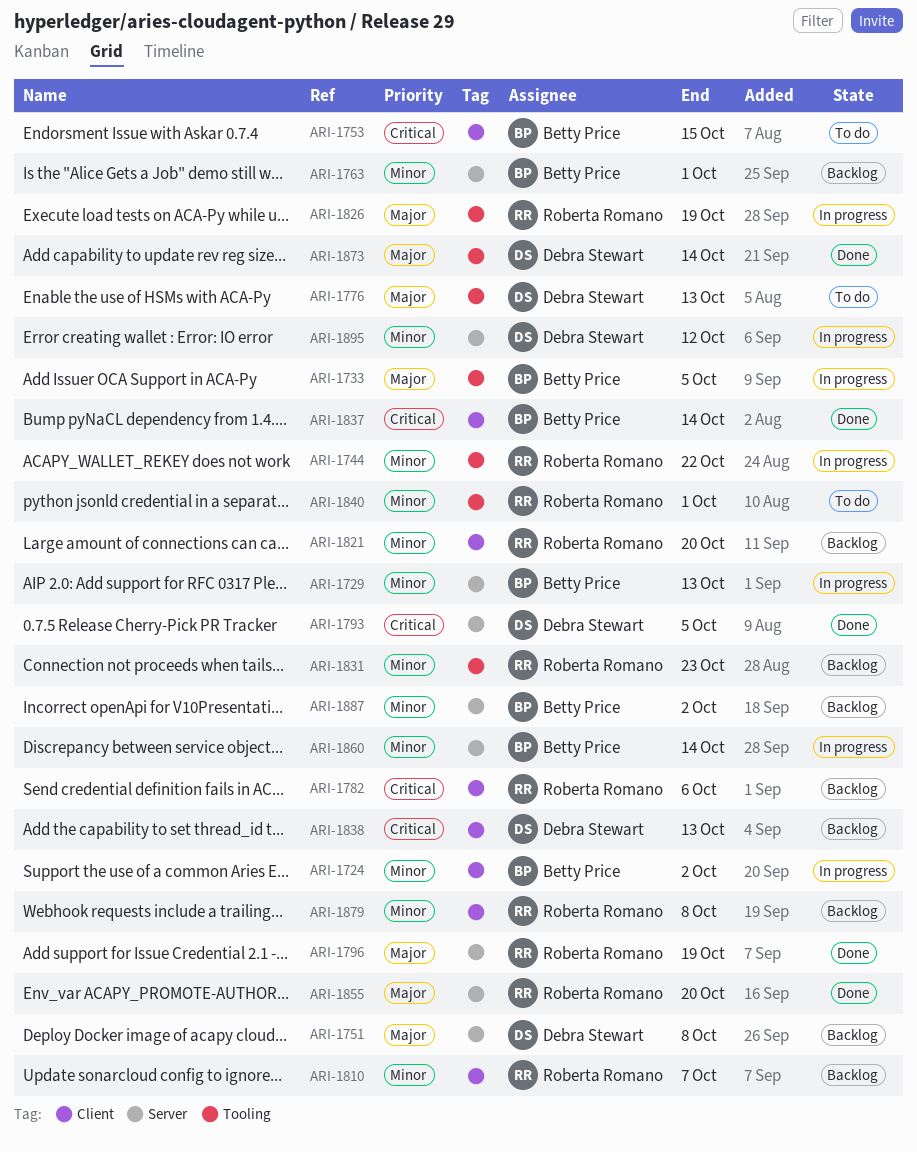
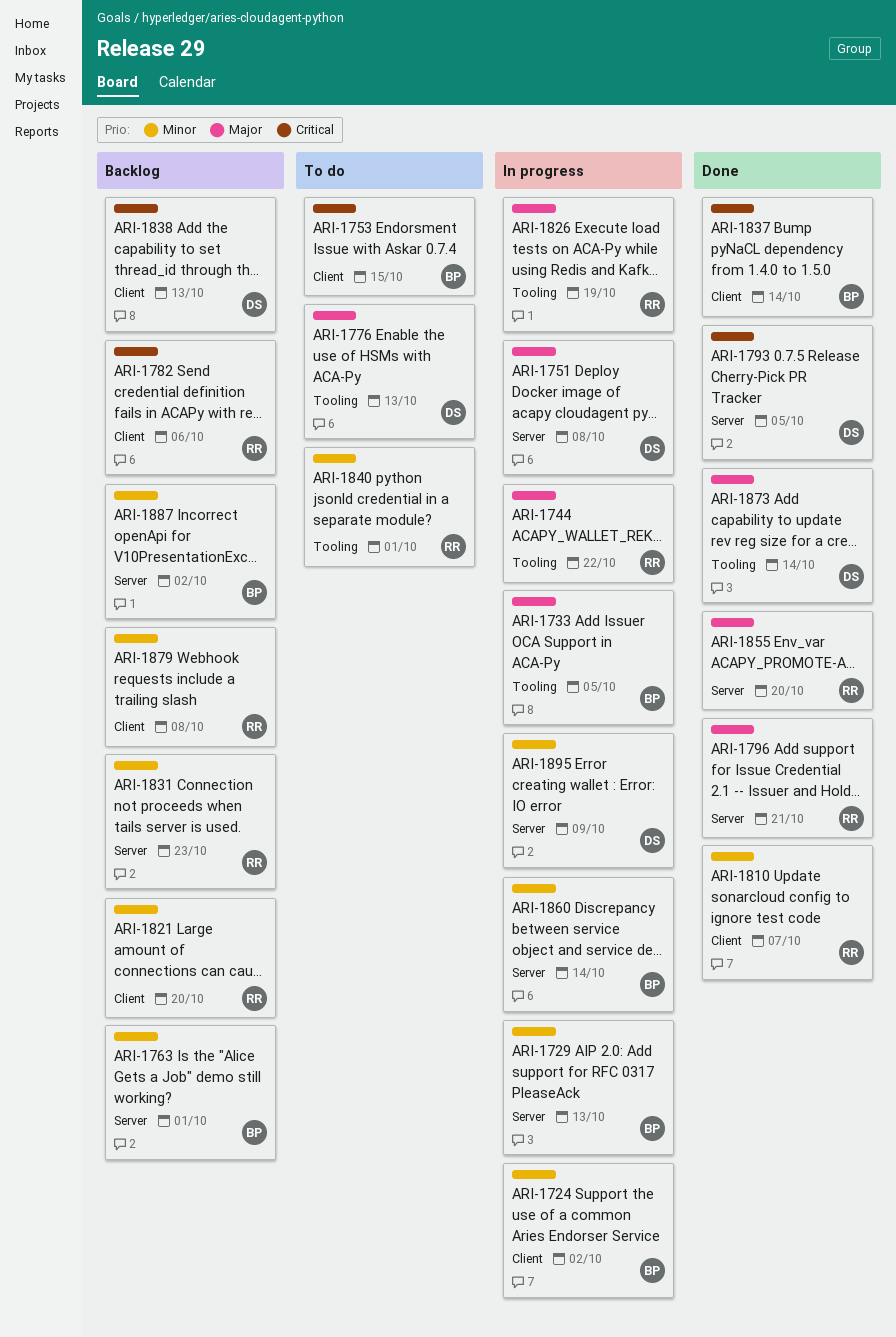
ARI-1744, priority: Minor -> Major
ARI-1751, status: Backlog -> In progress
ARI-1796, due: Oct 19 -> Oct 21
ARI-1810, status: Backlog -> Done
ARI-1831, label: Tooling -> Server
ARI-1895, due: Oct 12 -> Oct 9

